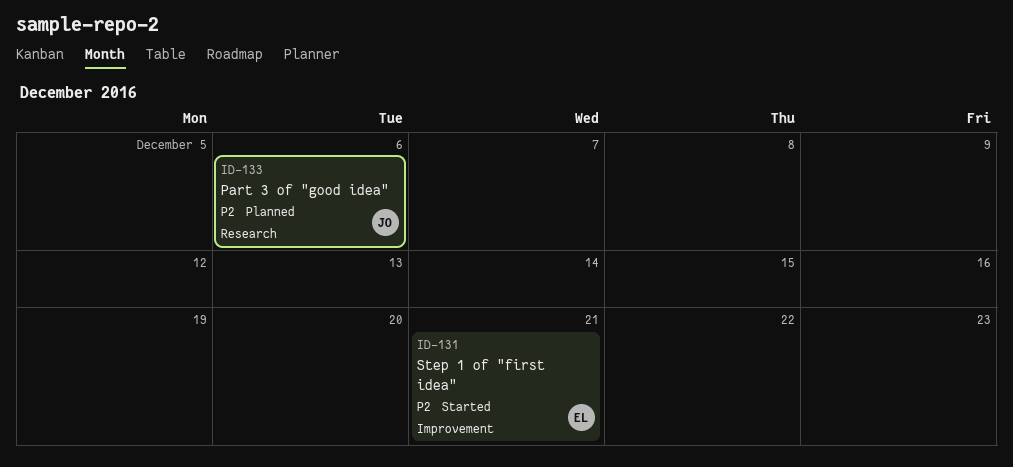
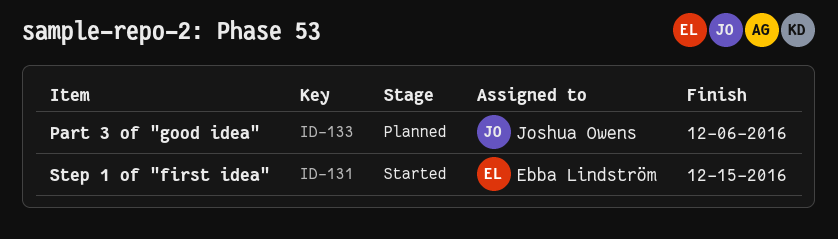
ID-131, due: Dec 21 -> Dec 15

